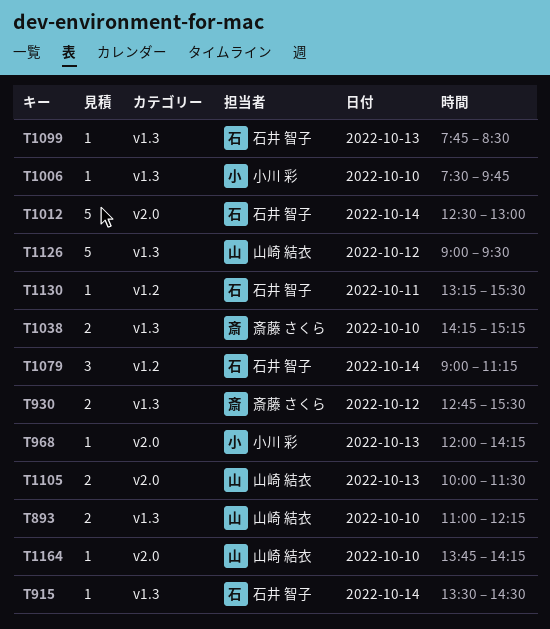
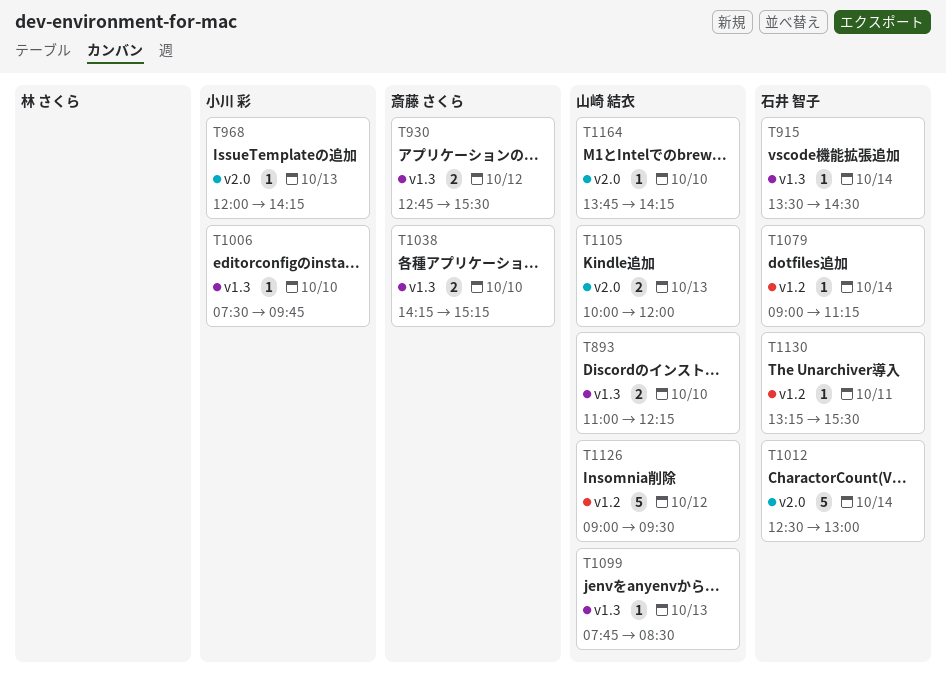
T1079, estimate: 3 -> 1
T1099, owner: 石井 智子 -> 山崎 結衣
T1105, ends: 11:30 -> 12:00
T1126, label: v1.3 -> v1.2

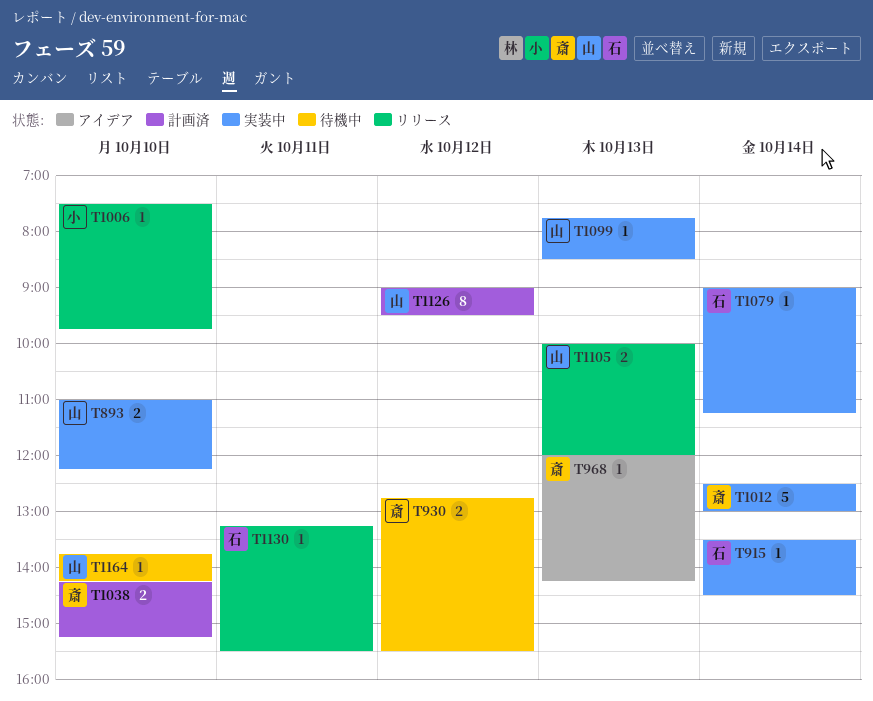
T968, owner: 小川 彩 -> 斎藤 さくら
T1012, owner: 石井 智子 -> 斎藤 さくら
T1126, estimate: 5 -> 8

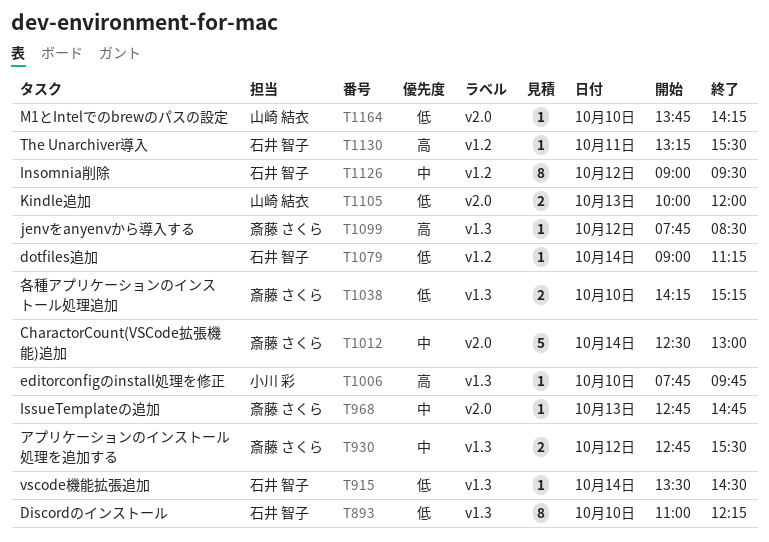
T893, owner: 山崎 結衣 -> 石井 智子
T893, estimate: 2 -> 8
T968, begins: 12:00 -> 12:45
T968, ends: 14:15 -> 14:45
T1006, begins: 07:30 -> 07:45
T1099, owner: 山崎 結衣 -> 斎藤 さくら
T1099, day: Oct 13 -> Oct 12
T1126, owner: 山崎 結衣 -> 石井 智子

